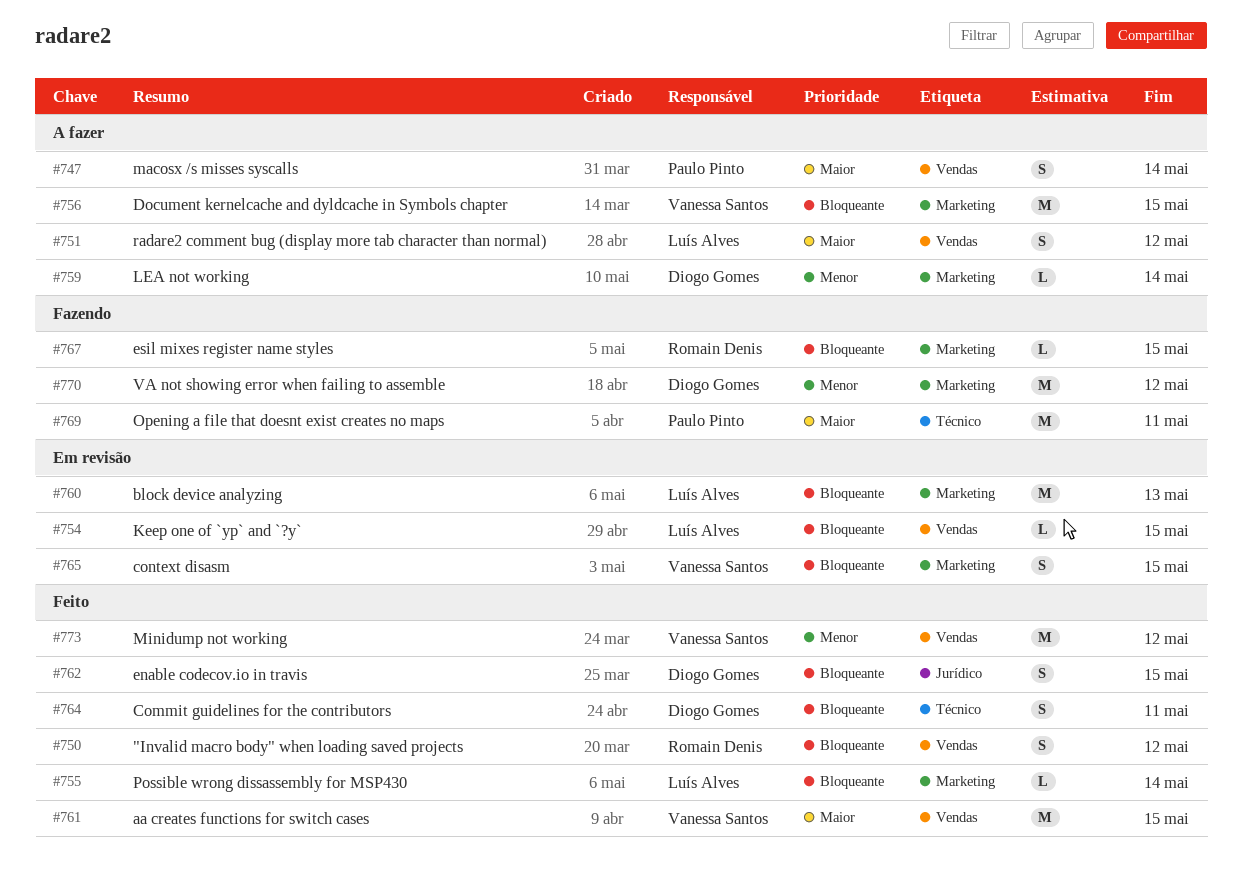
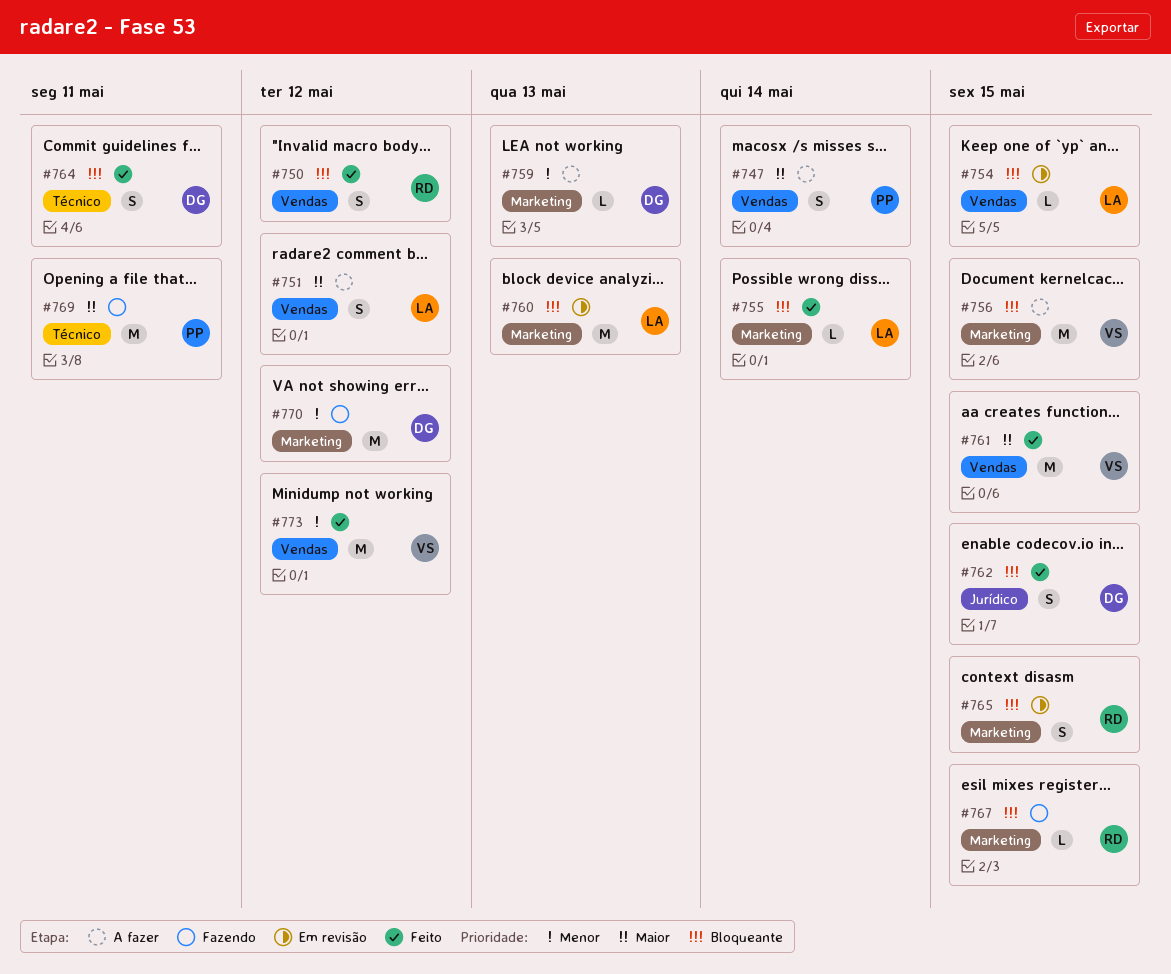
#759, due: May 14 -> May 13
#765, owner: Vanessa Santos -> Romain Denis

